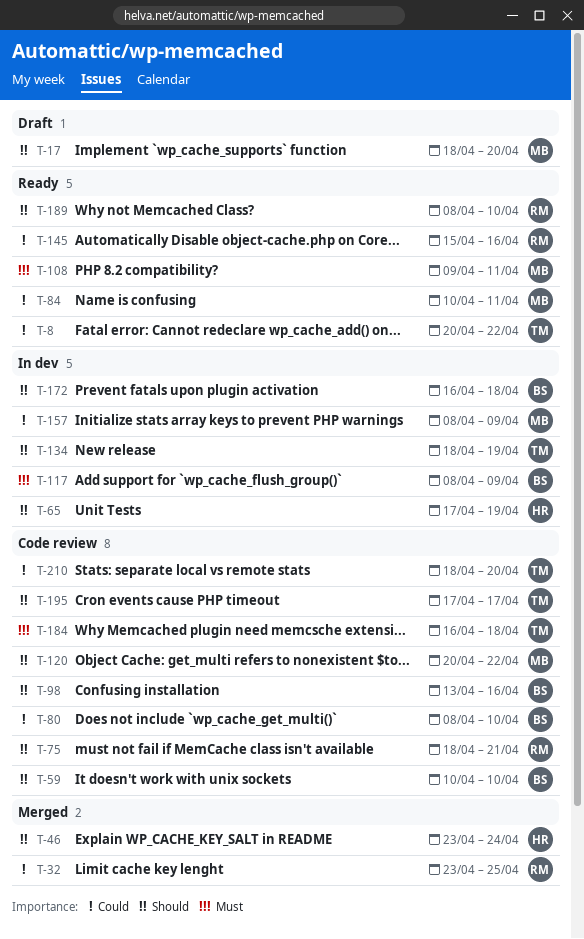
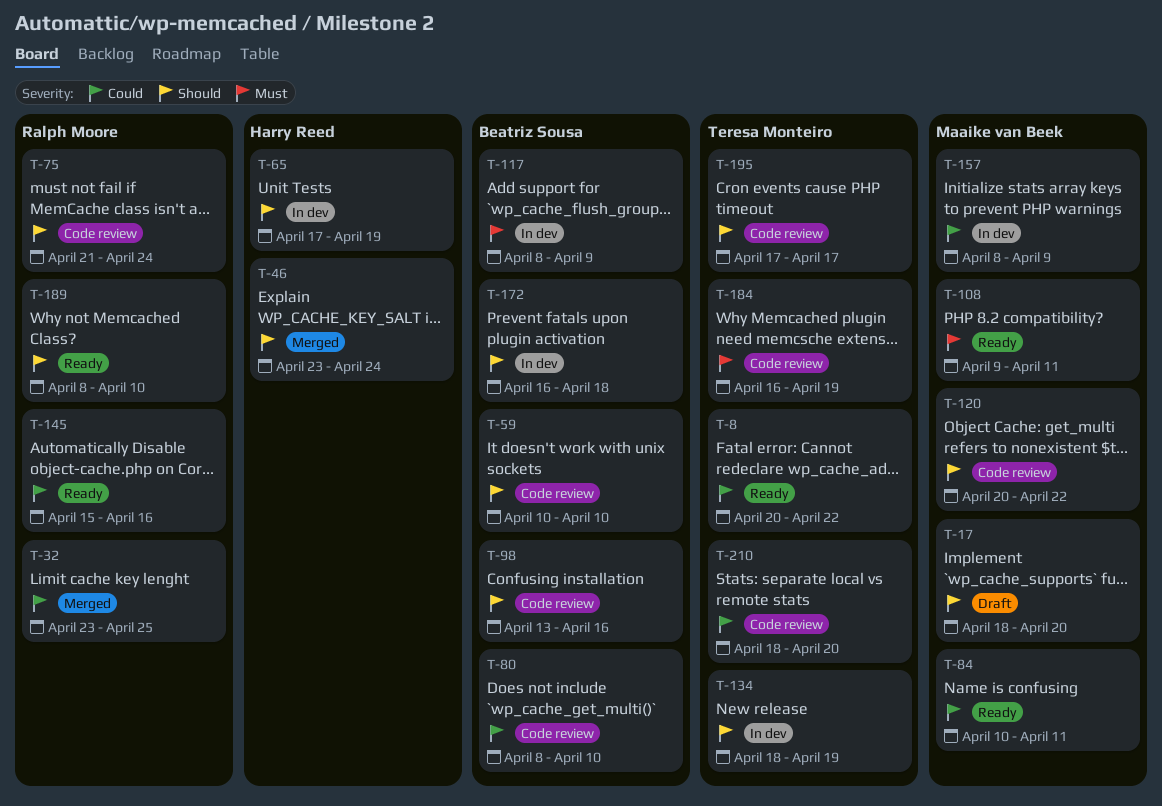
T-75, start: Apr 18 -> Apr 21
T-75, due: Apr 21 -> Apr 24
T-184, due: Apr 18 -> Apr 19

